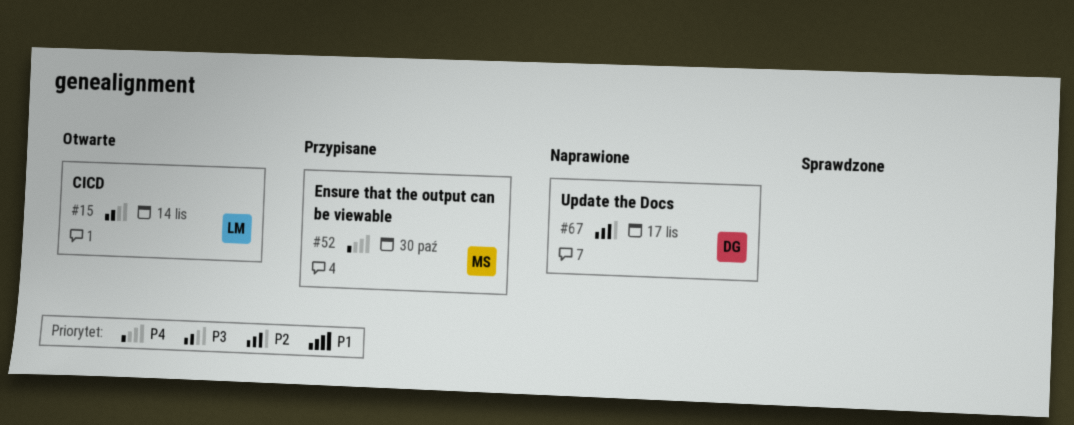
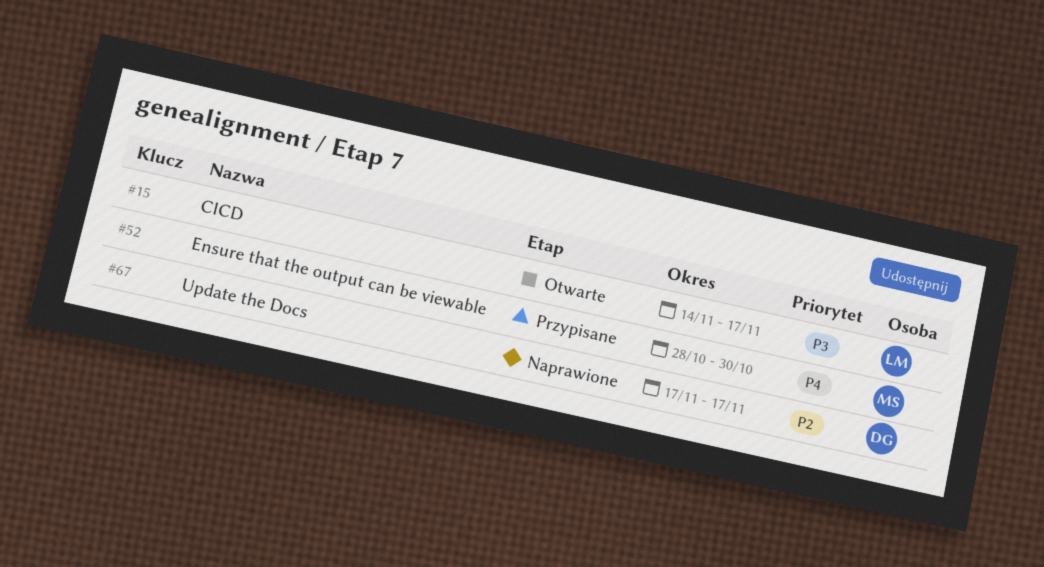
#15, due: Nov 14 -> Nov 17

